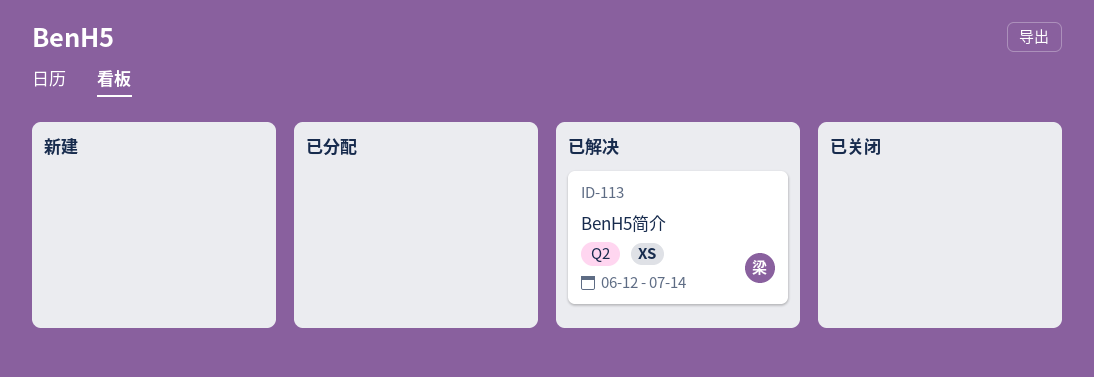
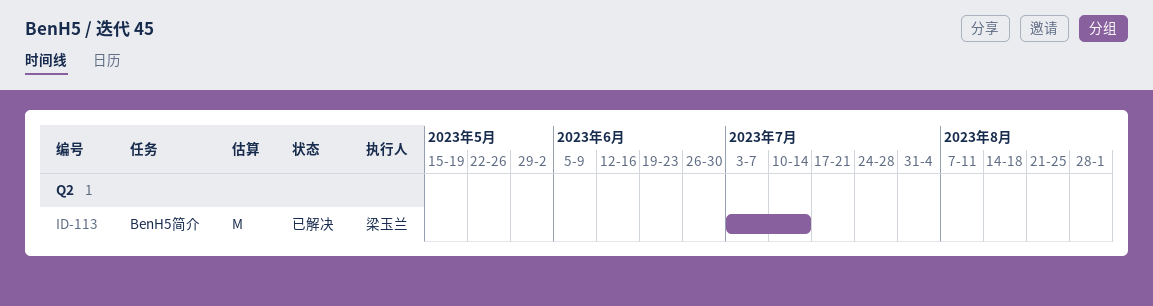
ID-113, estimate: XS -> M
ID-113, start: Jun 12 -> Jul 3

